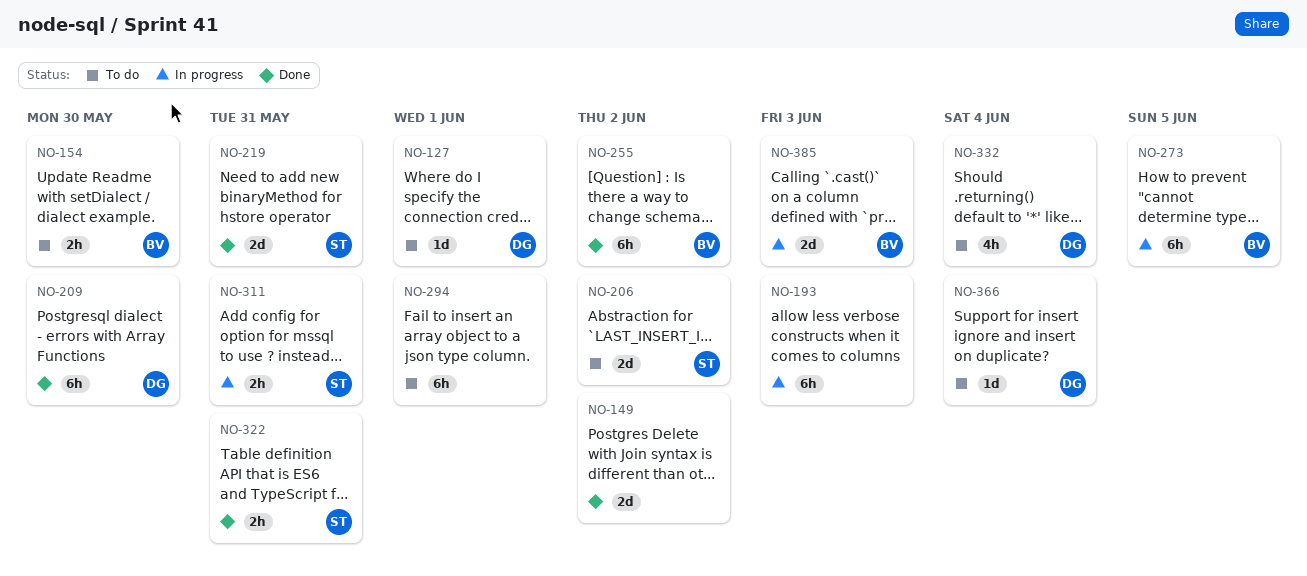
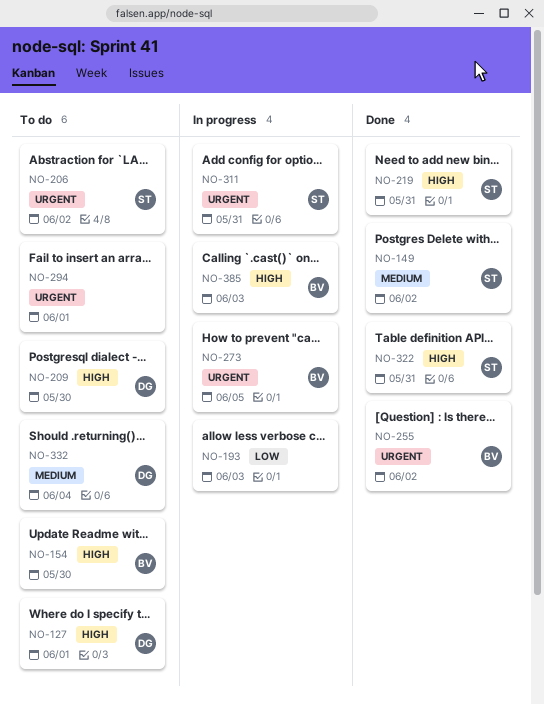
NO-149, owner: none -> ST
NO-209, status: Done -> To do
NO-366: present -> none

